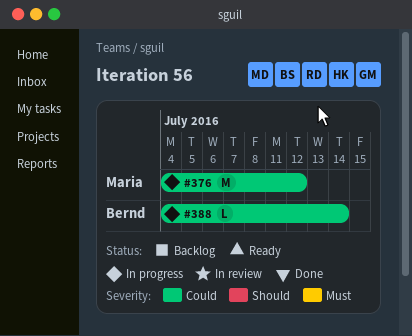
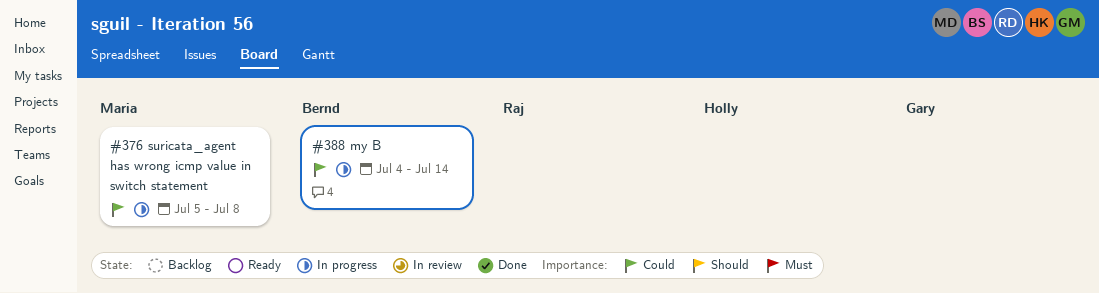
#376, start: Jul 4 -> Jul 5
#376, due: Jul 12 -> Jul 8

